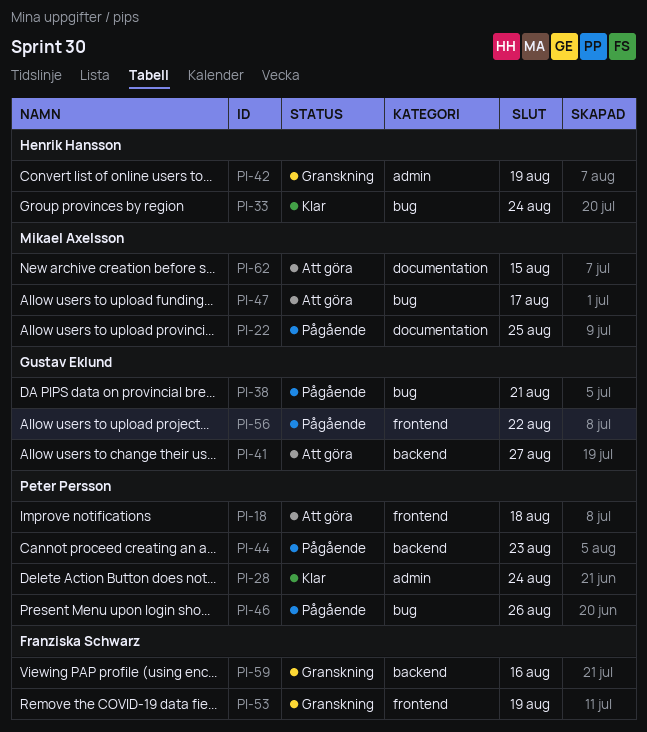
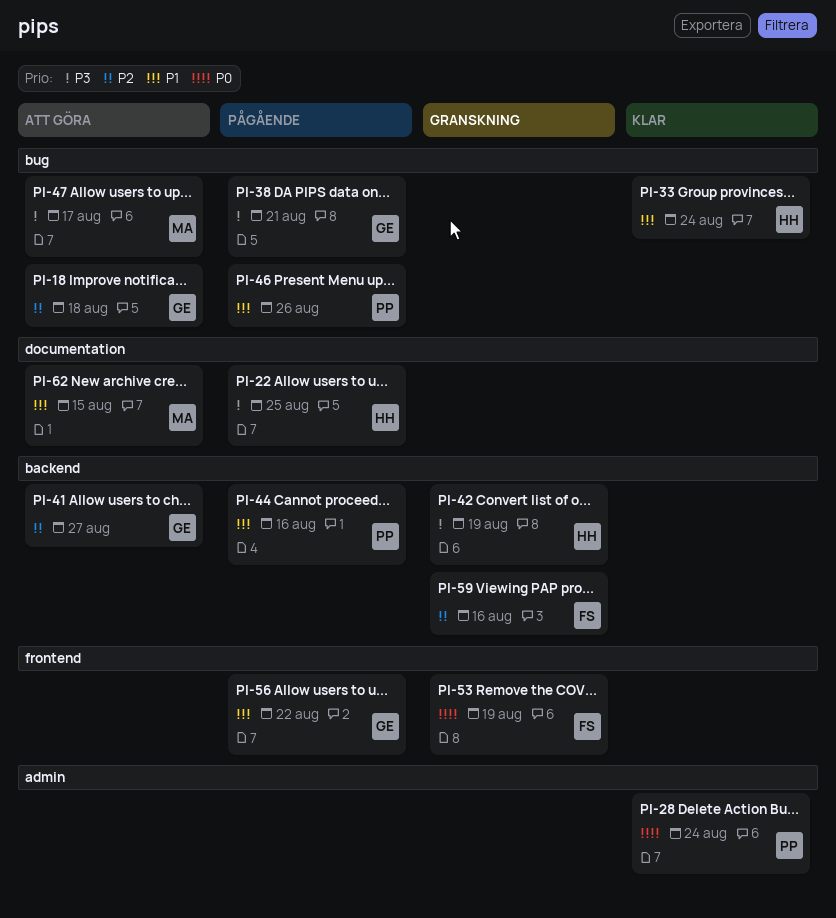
PI-18, owner: Peter Persson -> Gustav Eklund
PI-18, label: frontend -> bug
PI-22, owner: Mikael Axelsson -> Henrik Hansson
PI-42, label: admin -> backend
PI-44, due: Aug 23 -> Aug 16

